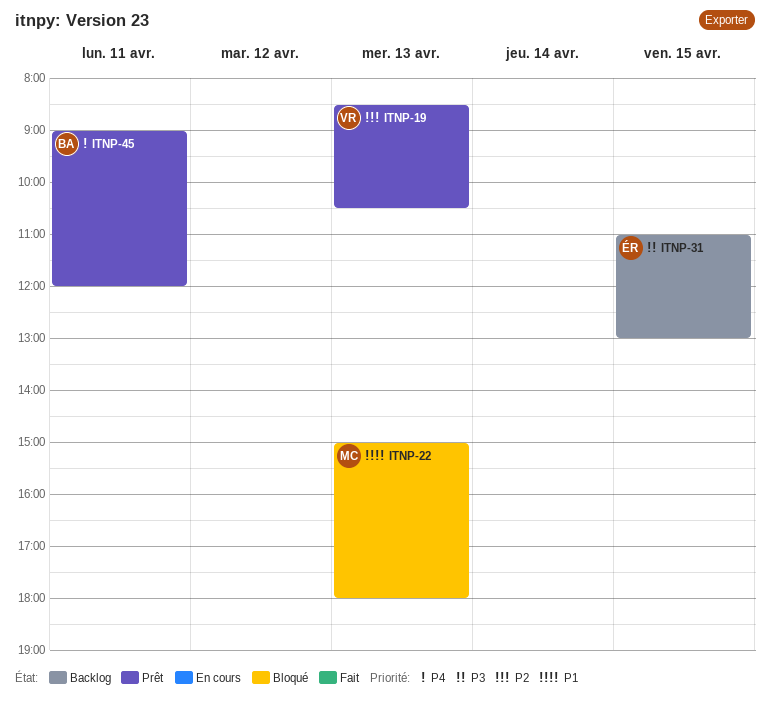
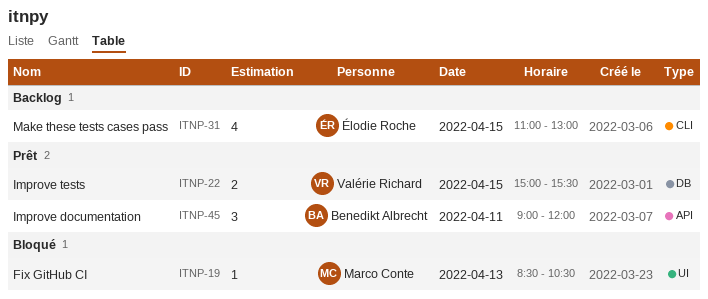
ITNP-19, status: Prêt -> Bloqué
ITNP-19, owner: Valérie Richard -> Marco Conte
ITNP-22, status: Bloqué -> Prêt
ITNP-22, owner: Marco Conte -> Valérie Richard
ITNP-22, day: Apr 13 -> Apr 15
ITNP-22, ends: 18:00 -> 15:30

